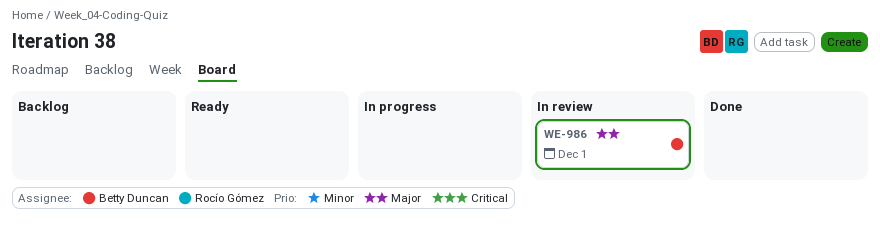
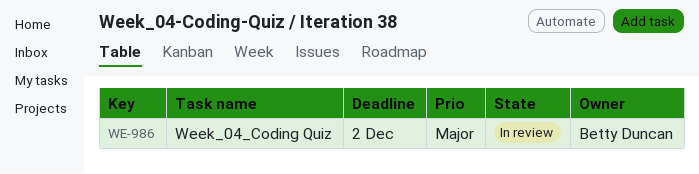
WE-986, due: Dec 1 -> Dec 2

